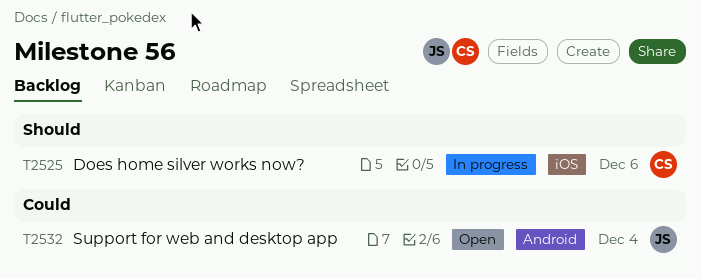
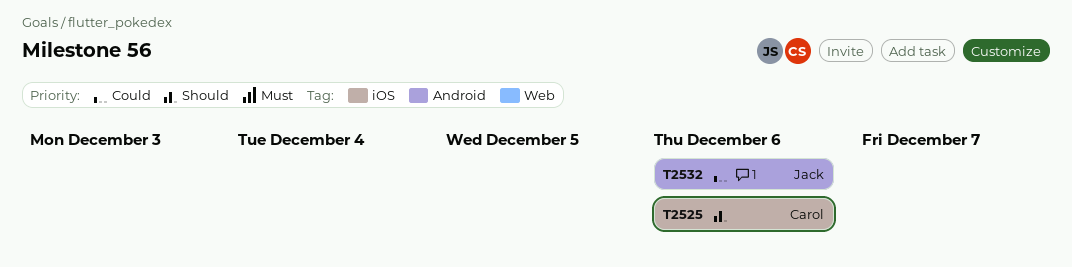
T2532, due: Dec 4 -> Dec 6

